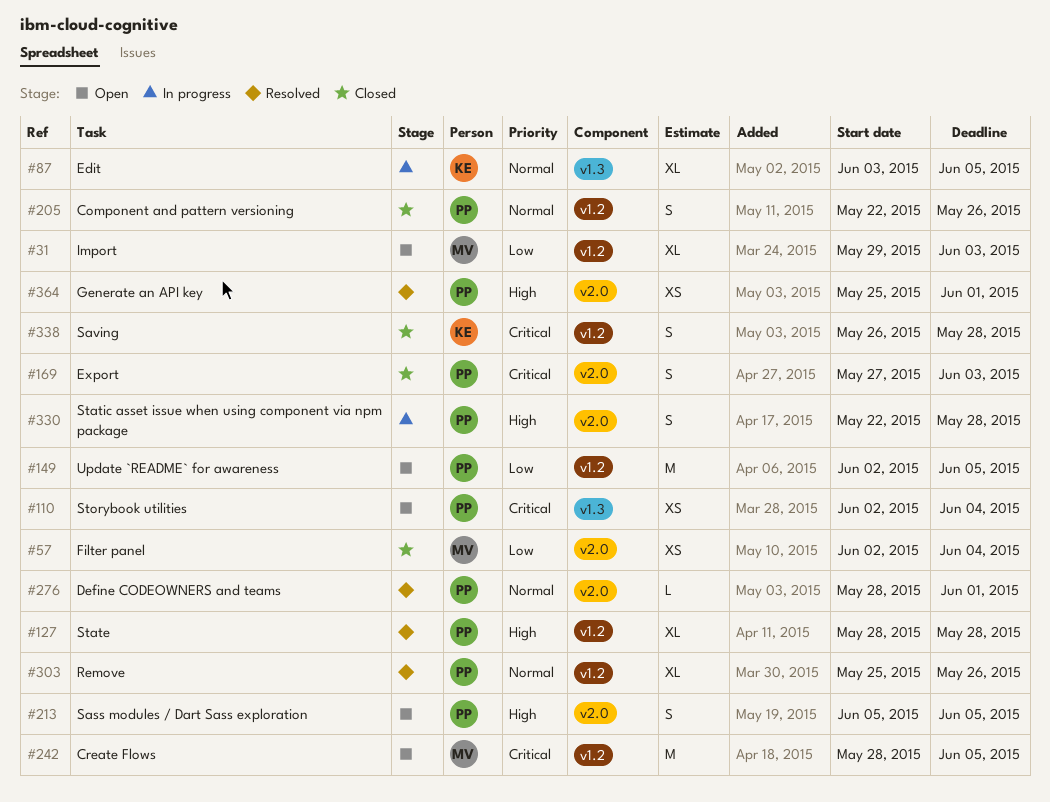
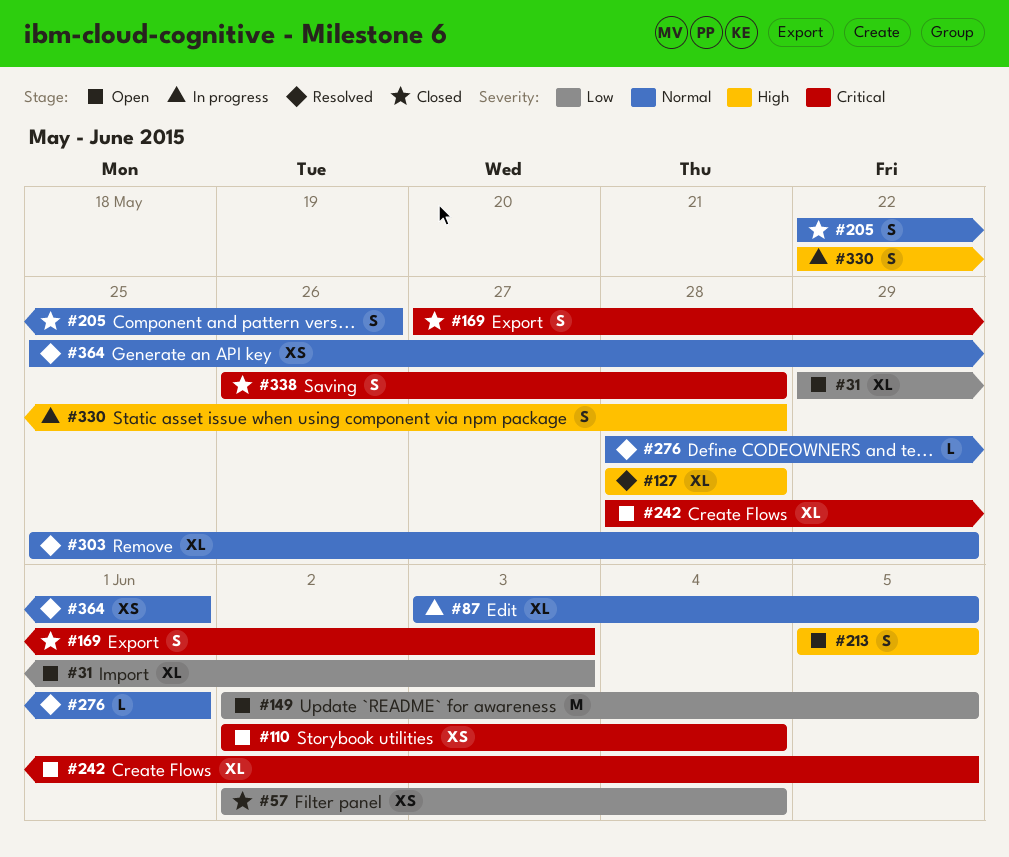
#242, estimate: M -> XL
#303, due: May 26 -> May 29
#364, priority: High -> Normal

